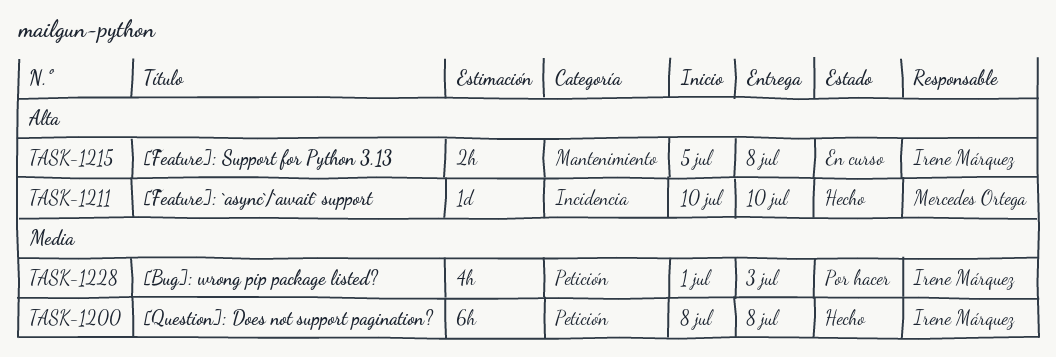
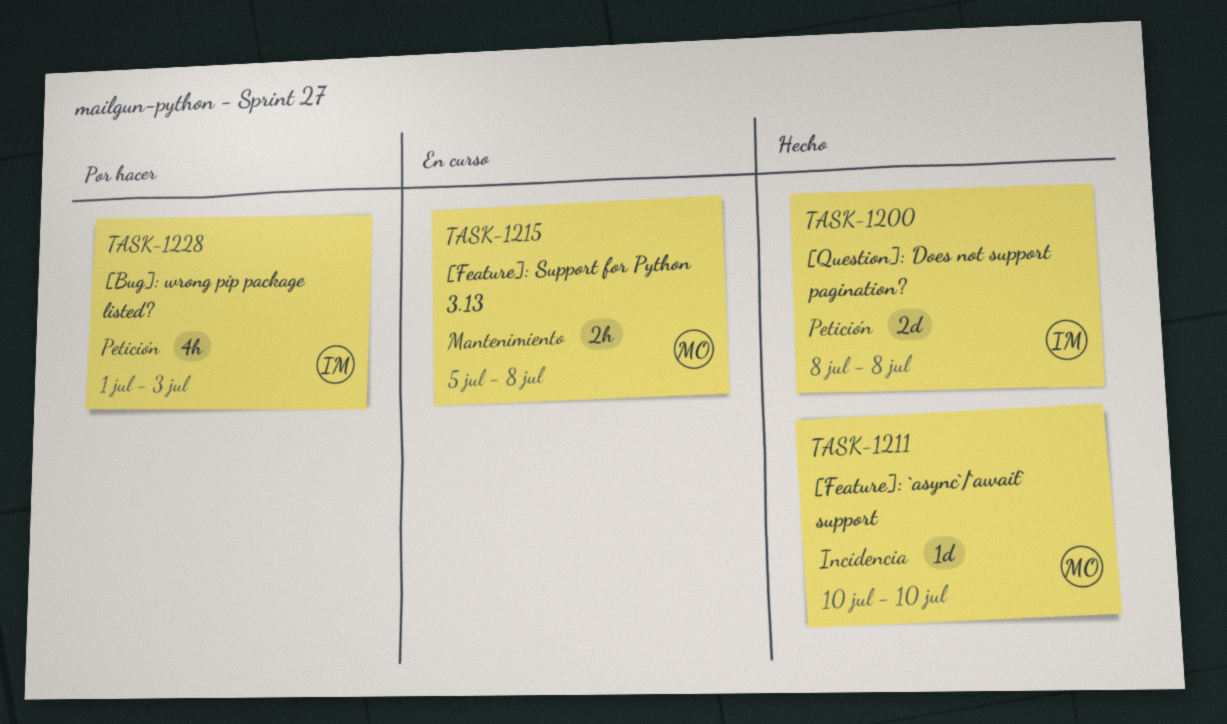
TASK-1200, estimate: 6h -> 2d
TASK-1215, owner: Irene Márquez -> Mercedes Ortega

